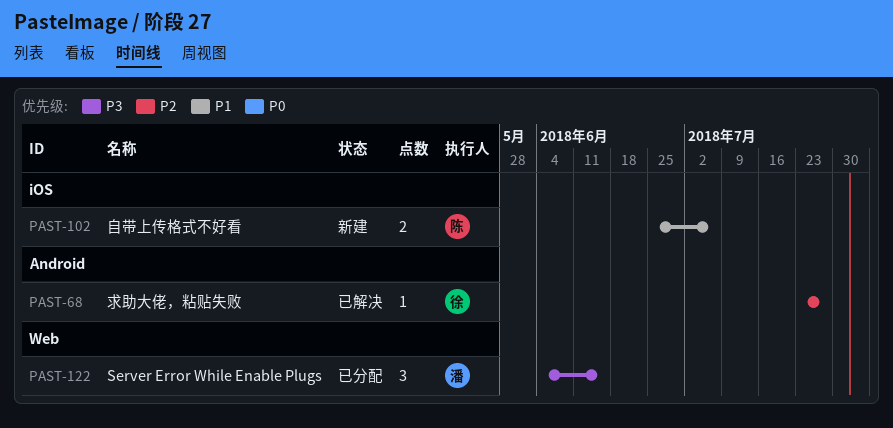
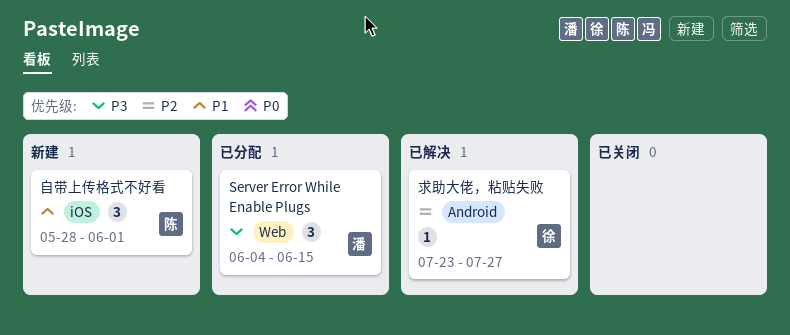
自带上传格式不好看, estimate: 2 -> 3
自带上传格式不好看, start: Jun 25 -> May 28
自带上传格式不好看, due: Jul 6 -> Jun 1

